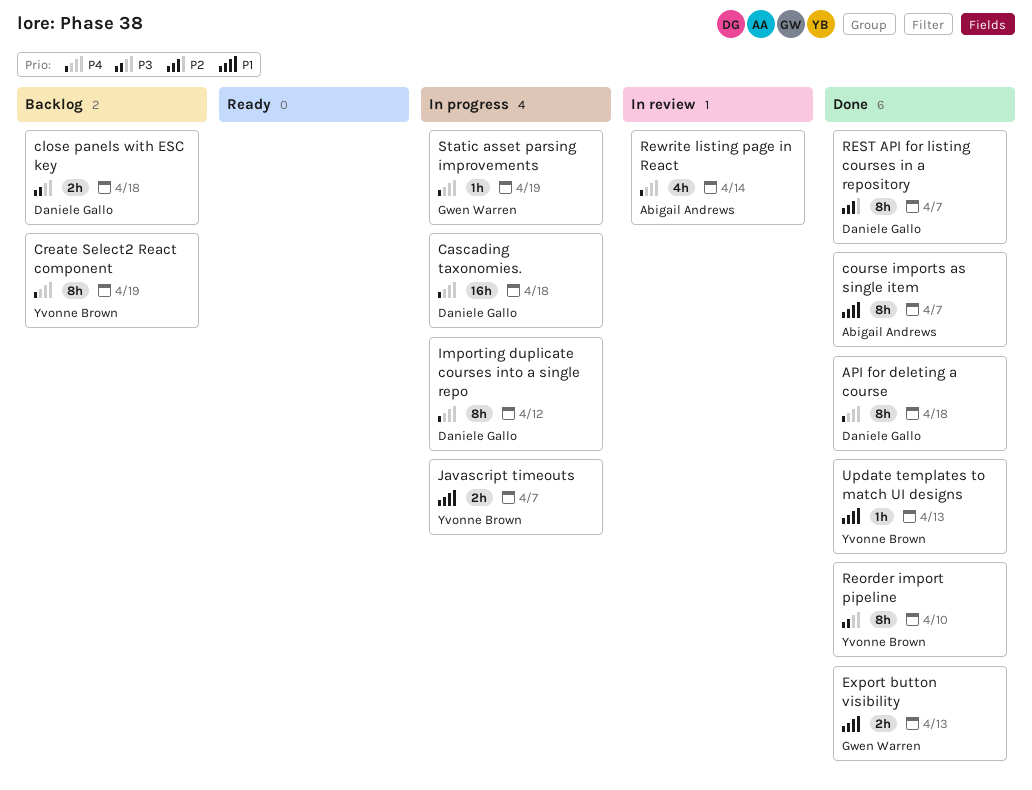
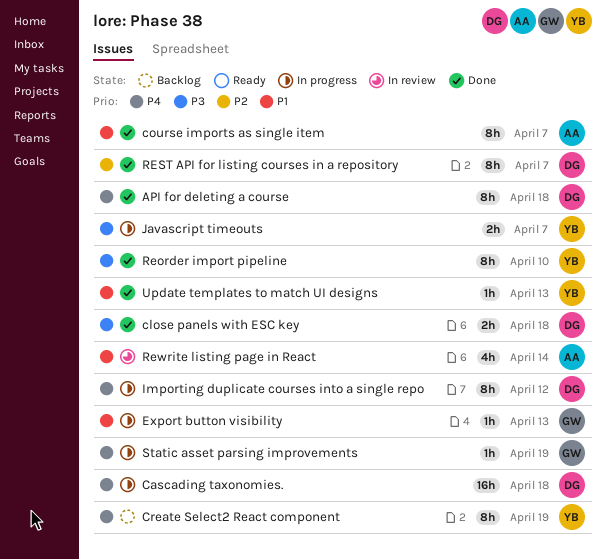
close panels with ESC key, status: Backlog -> Done
Export button visibility, status: Done -> In progress
Export button visibility, estimate: 2h -> 1h
Javascript timeouts, priority: P1 -> P3
Rewrite listing page in React, priority: P4 -> P1

